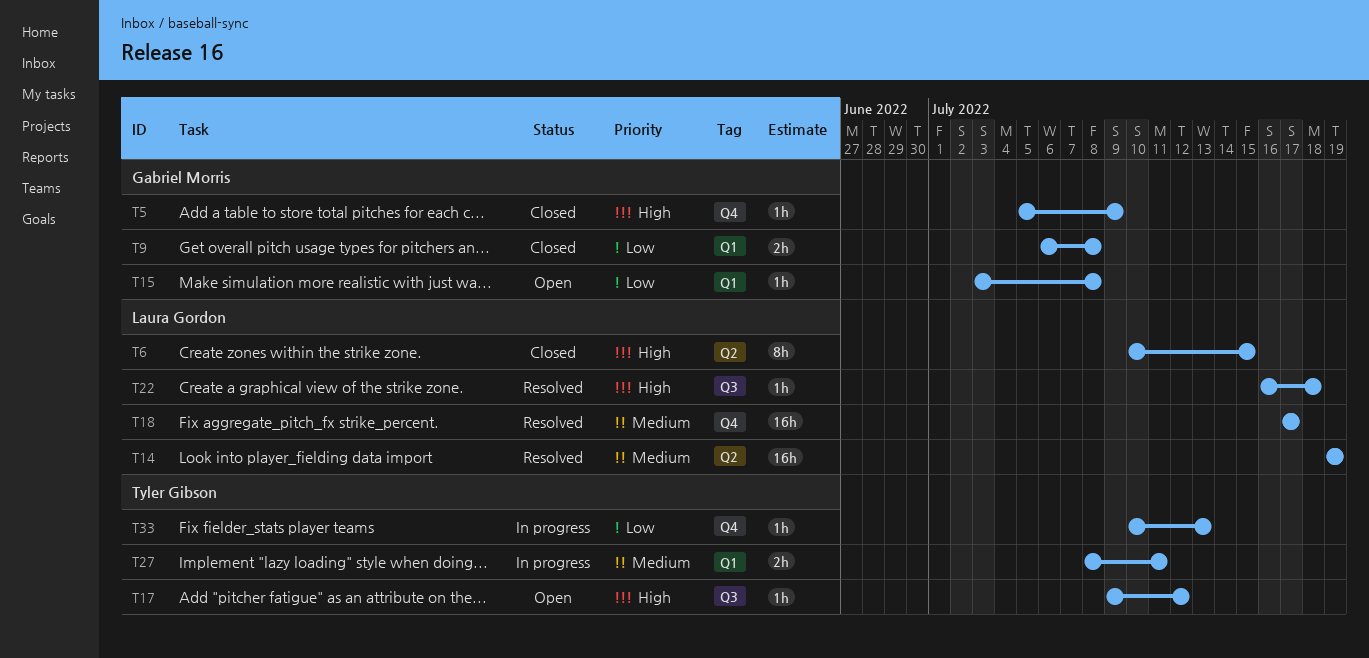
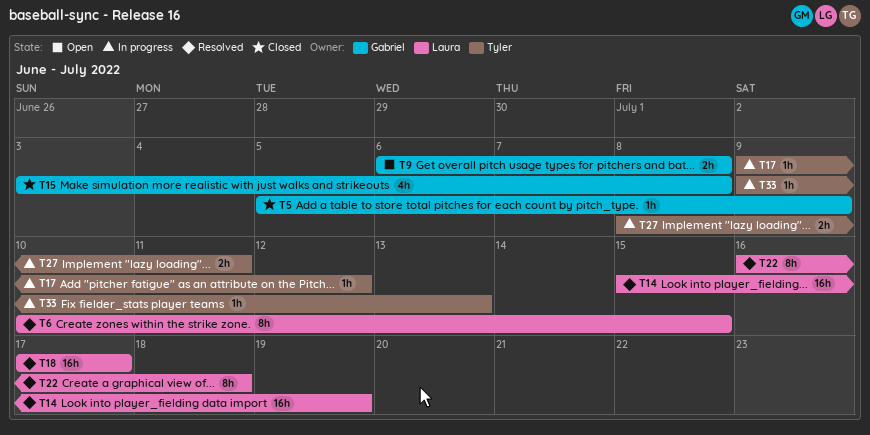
T6, status: Closed -> Resolved
T9, status: Closed -> Open
T14, start: Jul 19 -> Jul 15
T15, status: Open -> Closed
T15, estimate: 1h -> 4h
T17, status: Open -> In progress
T22, estimate: 1h -> 8h
T33, start: Jul 10 -> Jul 9

